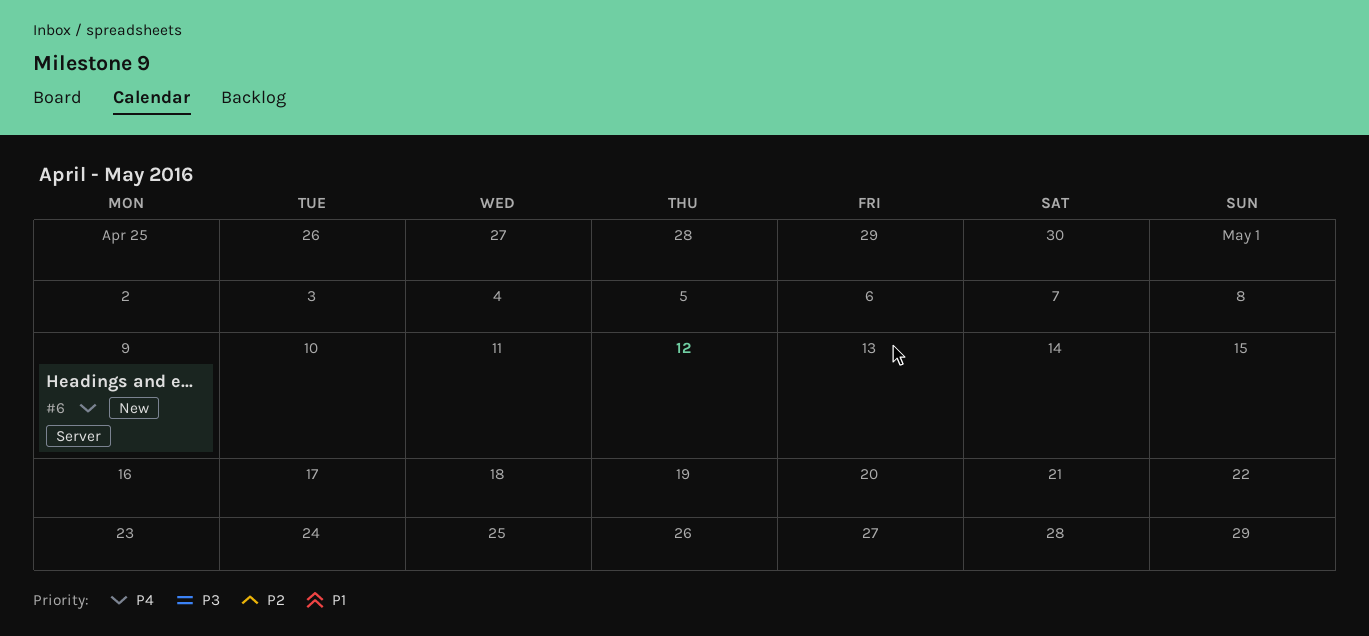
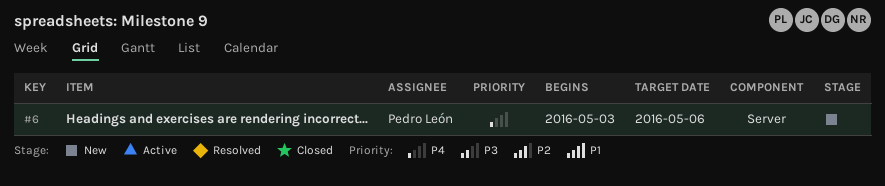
#6, due: May 9 -> May 6

